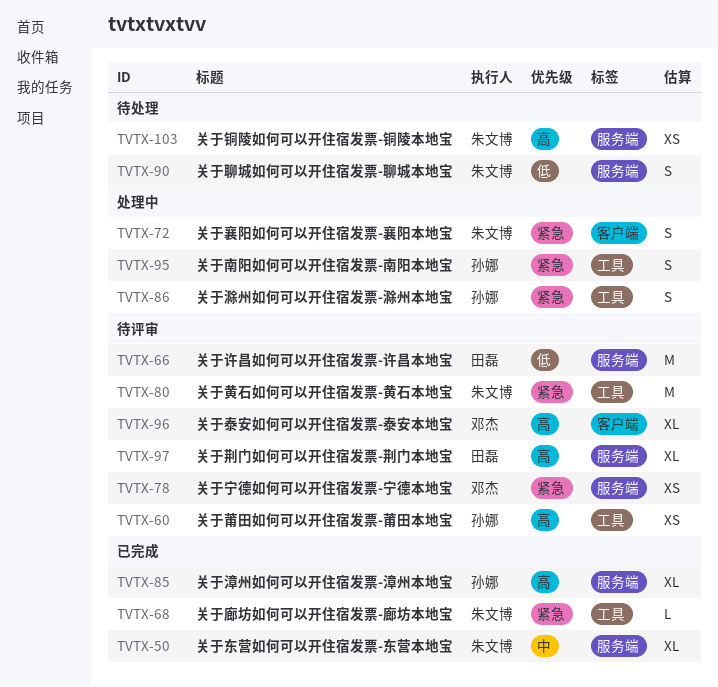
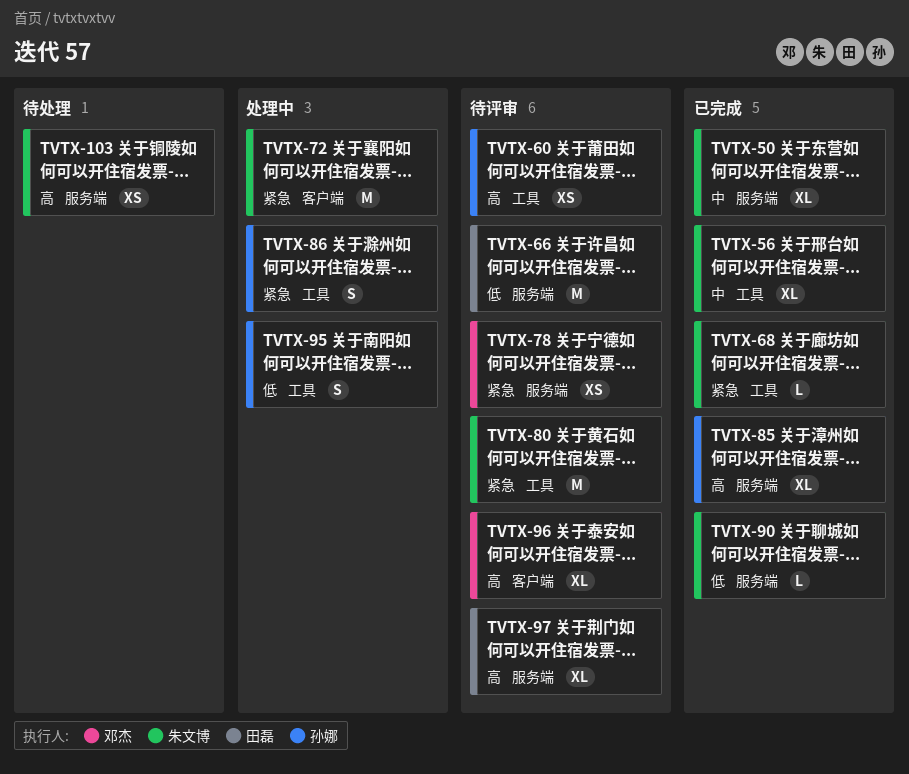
TVTX-56: none -> present
TVTX-72, estimate: S -> M
TVTX-90, status: 待处理 -> 已完成
TVTX-90, estimate: S -> L
TVTX-95, priority: 紧急 -> 低

